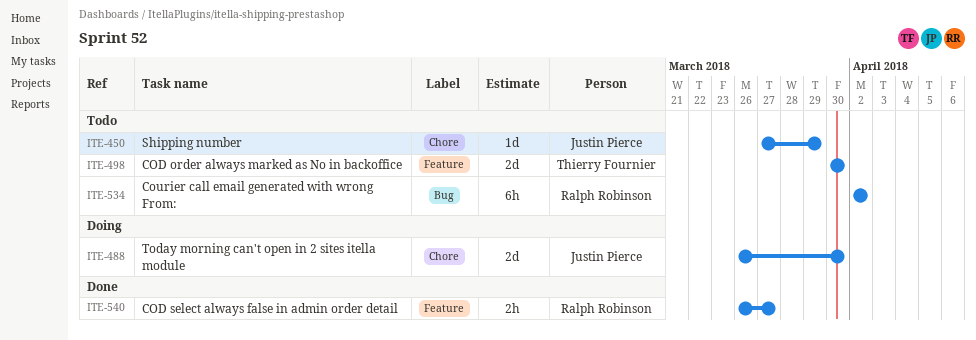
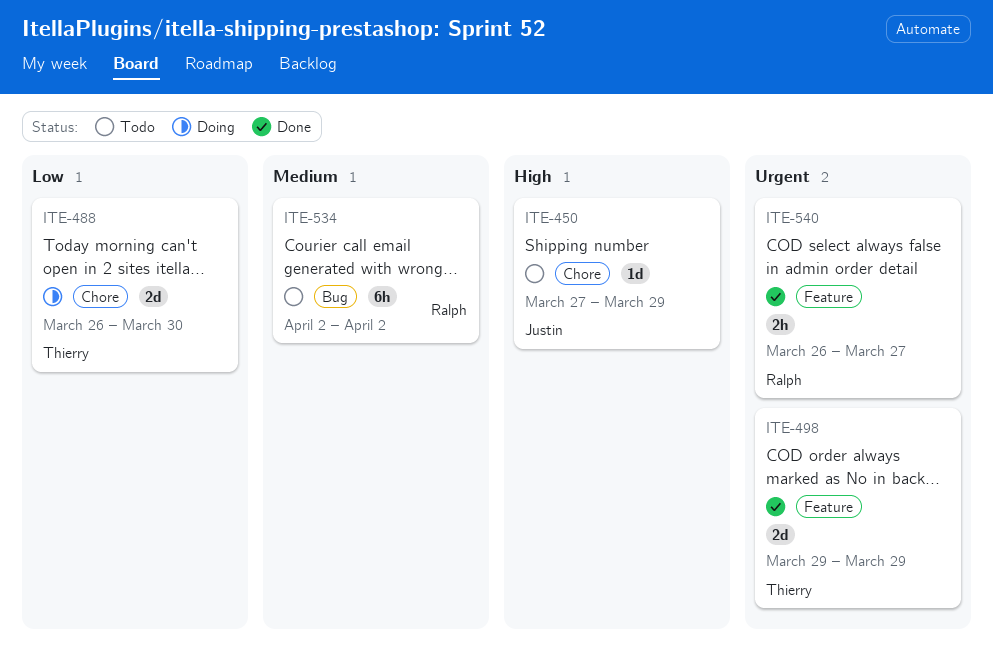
ITE-488, owner: Justin Pierce -> Thierry Fournier
ITE-498, status: Todo -> Done
ITE-498, start: Mar 30 -> Mar 29
ITE-498, due: Mar 30 -> Mar 29

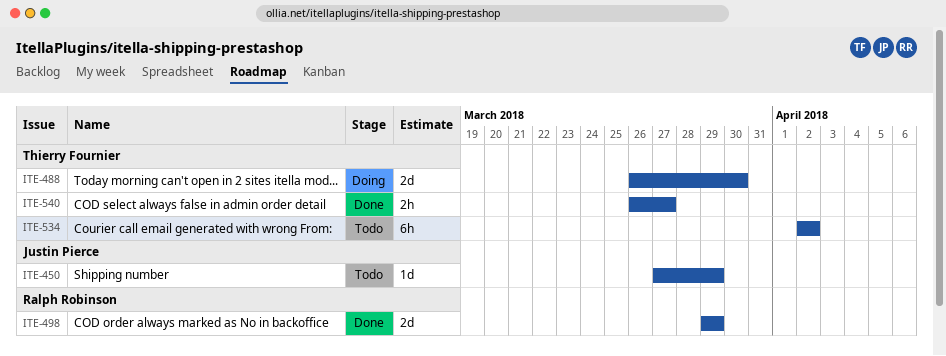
ITE-498, owner: Thierry Fournier -> Ralph Robinson
ITE-534, owner: Ralph Robinson -> Thierry Fournier
ITE-540, owner: Ralph Robinson -> Thierry Fournier

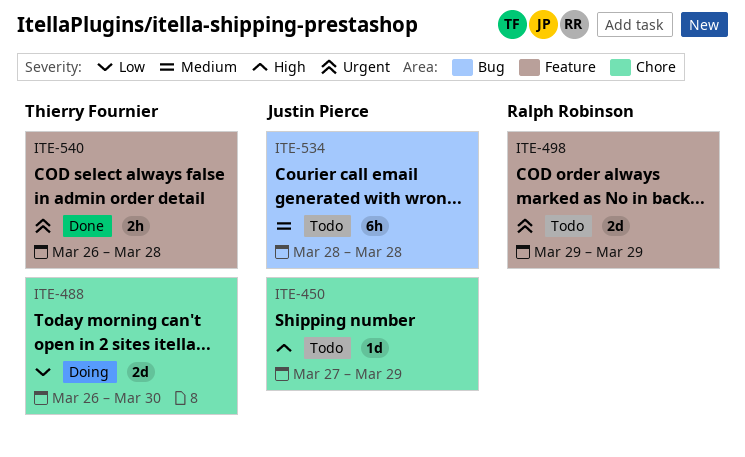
ITE-498, status: Done -> Todo
ITE-534, owner: Thierry Fournier -> Justin Pierce
ITE-534, start: Apr 2 -> Mar 28
ITE-534, due: Apr 2 -> Mar 28
ITE-540, due: Mar 27 -> Mar 28

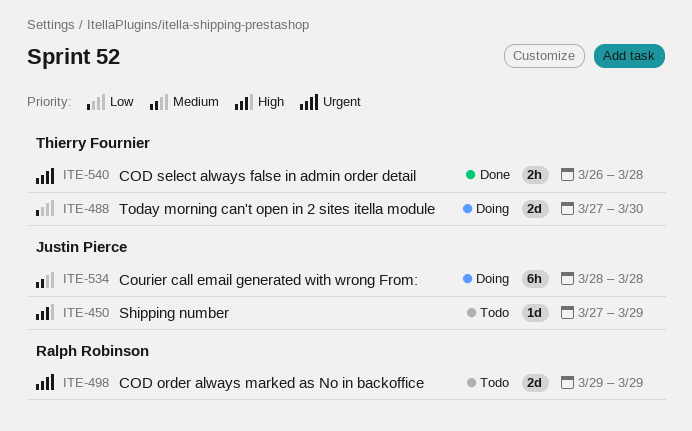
ITE-488, start: Mar 26 -> Mar 27
ITE-534, status: Todo -> Doing

